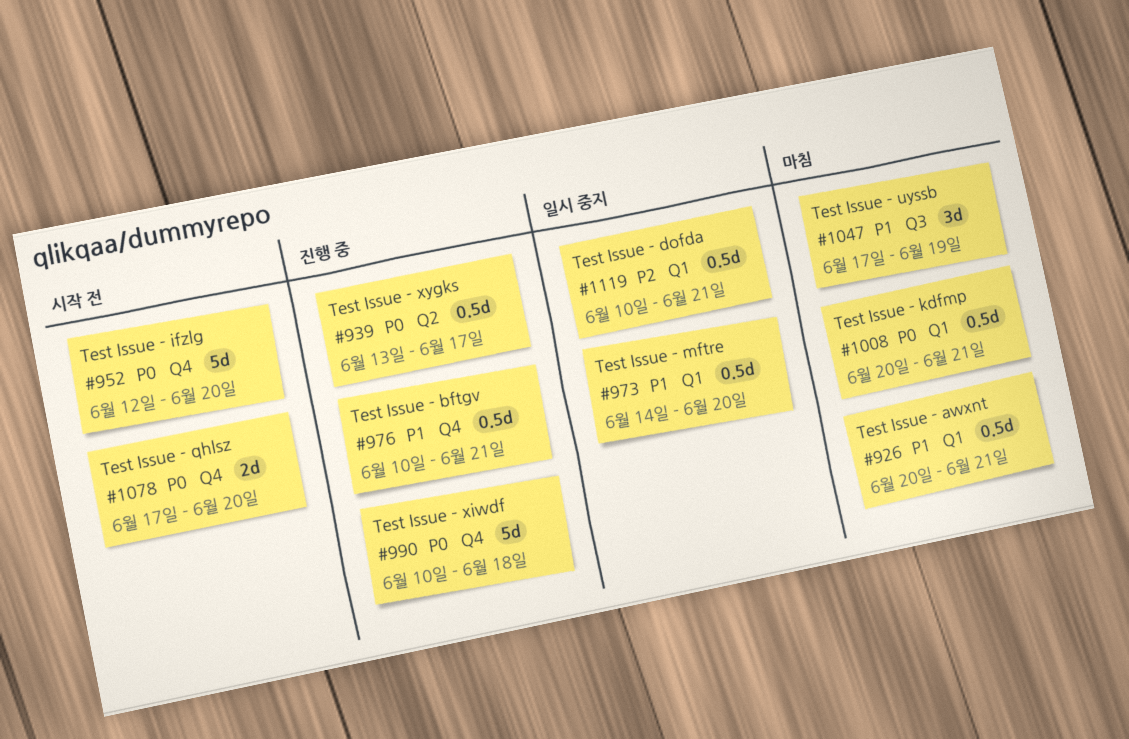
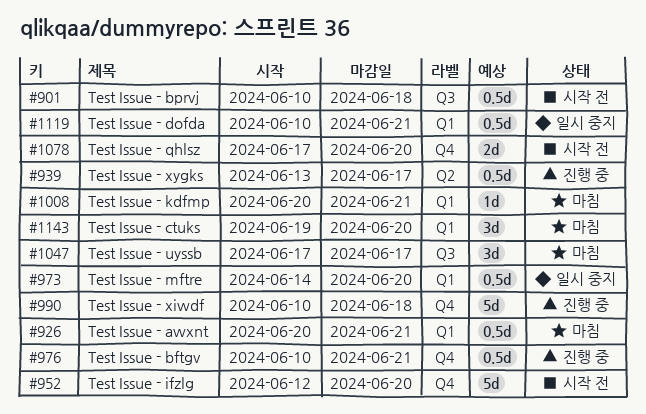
#901: none -> present
#1008, estimate: 0.5d -> 1d
#1047, due: Jun 19 -> Jun 17
#1143: none -> present

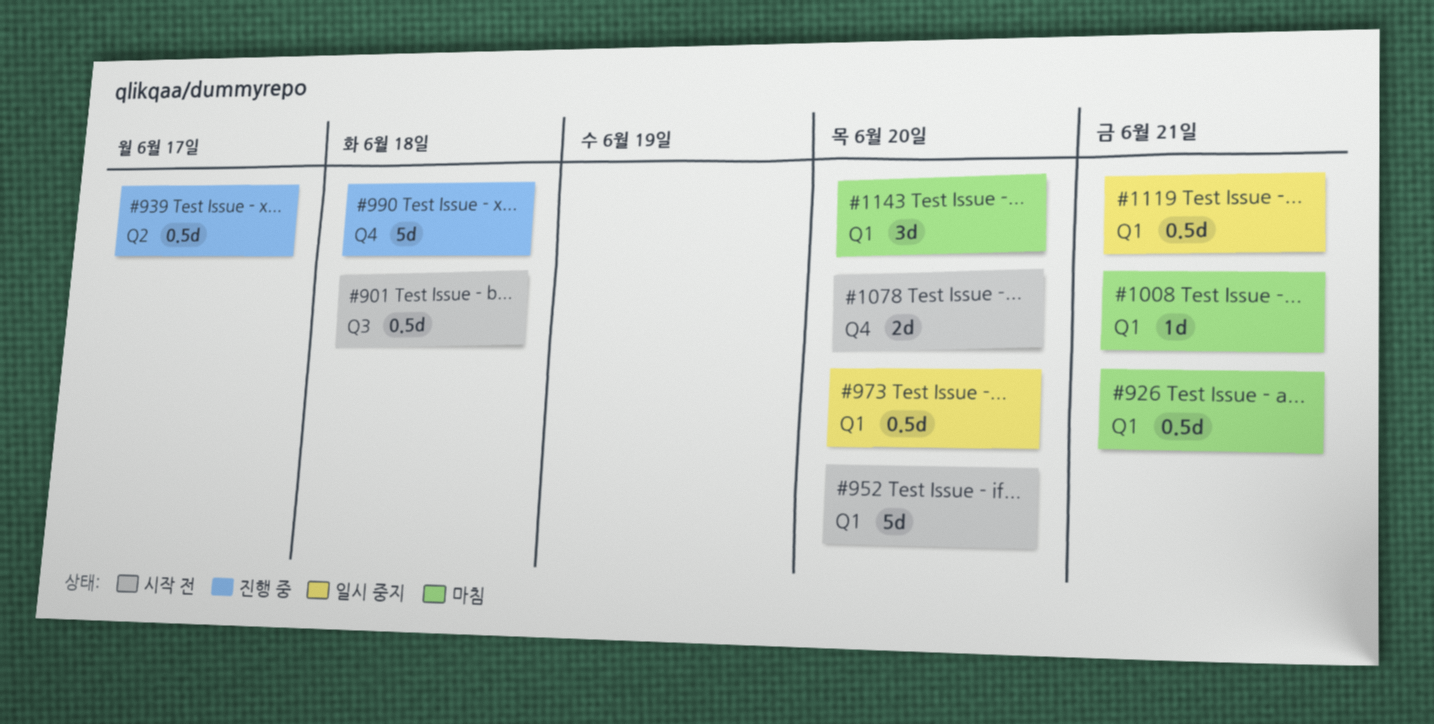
#952, label: Q4 -> Q1
#976: present -> none
#1047: present -> none

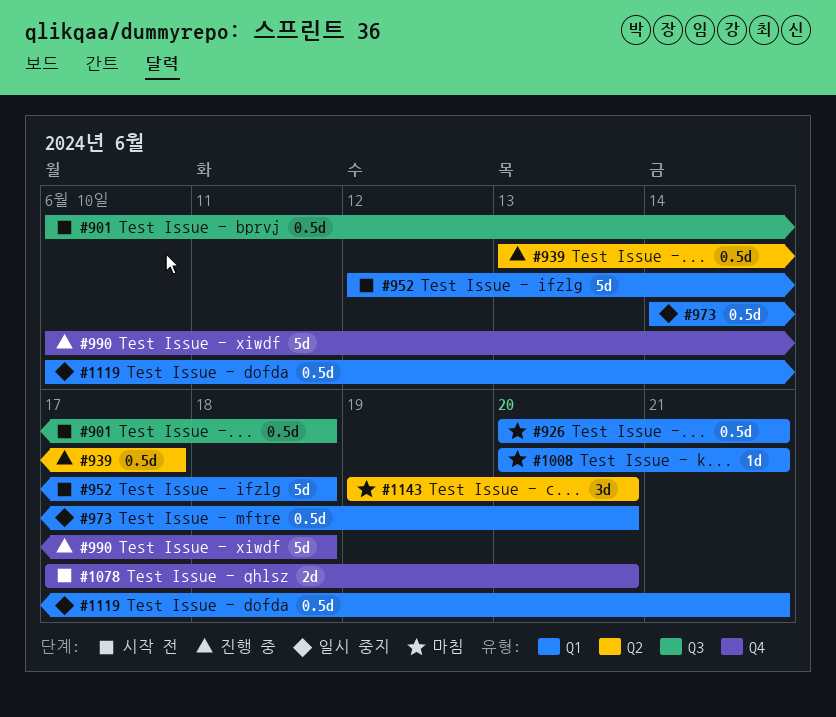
#952, due: Jun 20 -> Jun 18
#1143, label: Q1 -> Q2

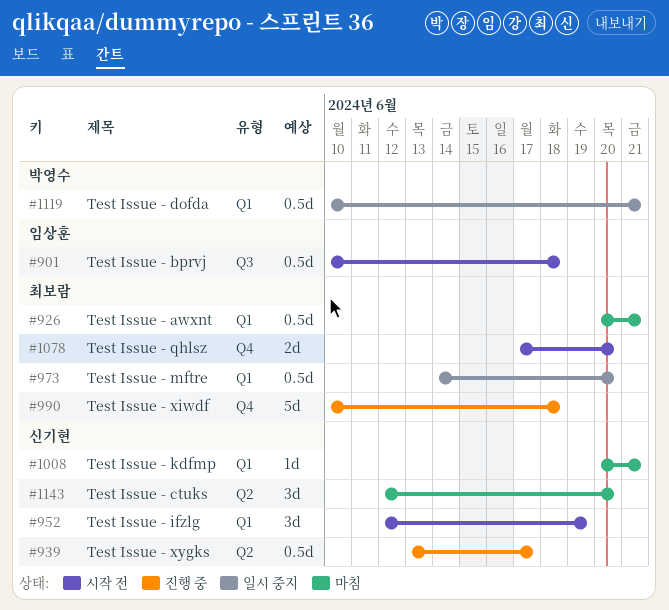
#952, estimate: 5d -> 3d
#952, due: Jun 18 -> Jun 19
#1143, start: Jun 19 -> Jun 12

